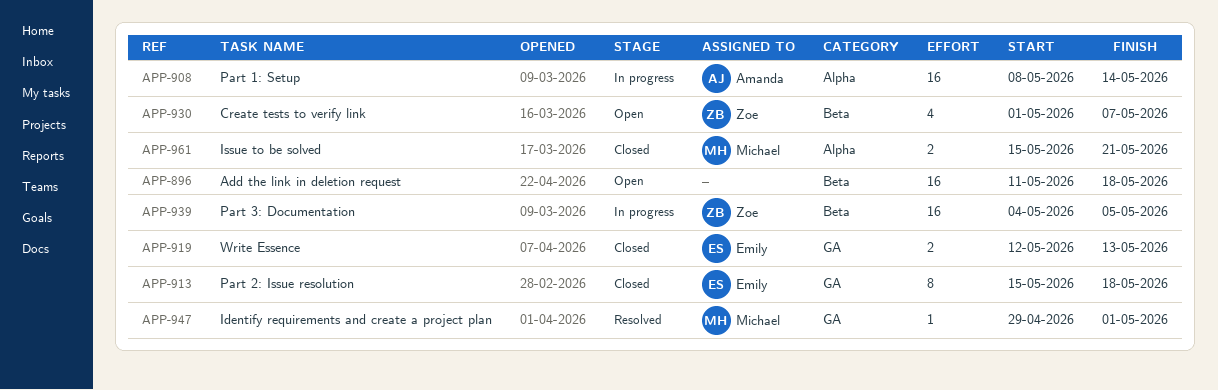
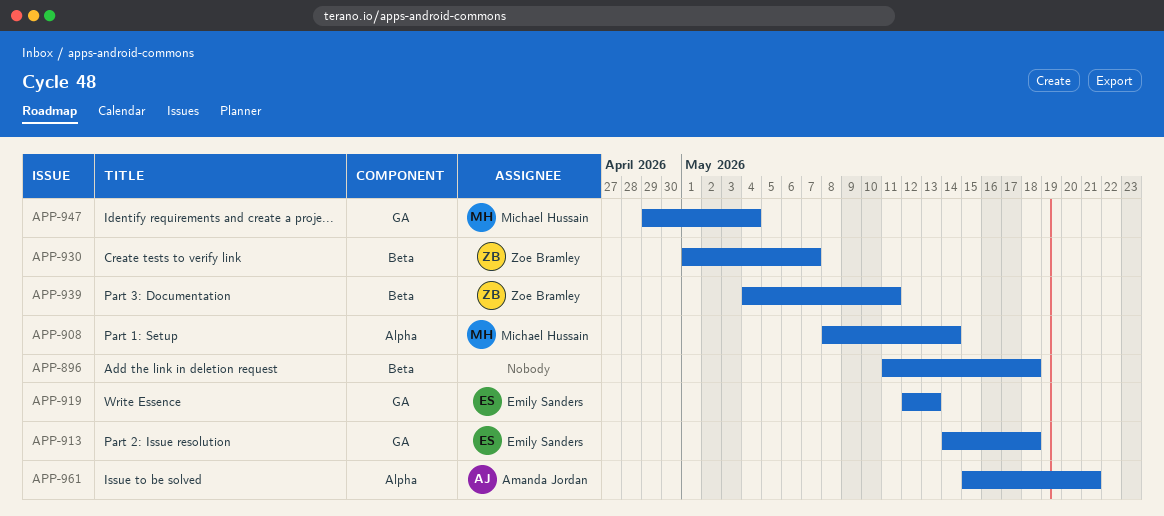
APP-908, owner: Amanda Jordan -> Michael Hussain
APP-913, start: May 15 -> May 14
APP-939, due: May 5 -> May 11
APP-947, due: May 1 -> May 4
APP-961, owner: Michael Hussain -> Amanda Jordan

